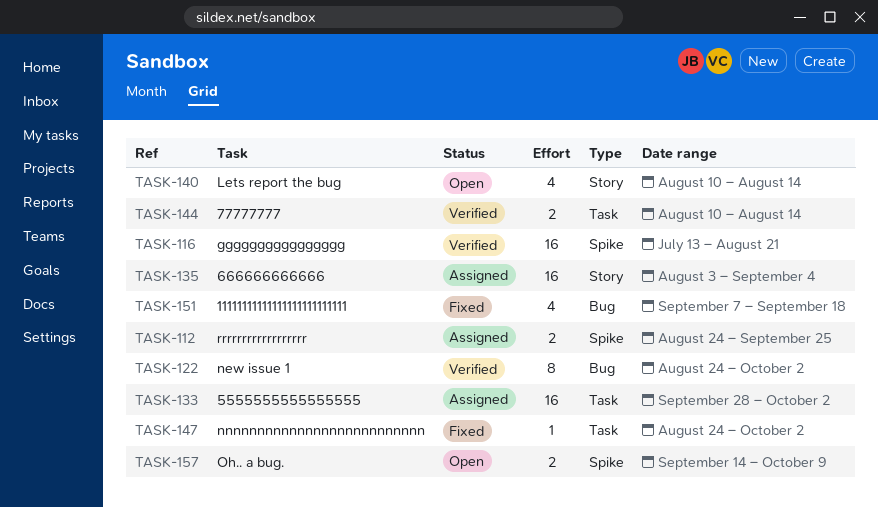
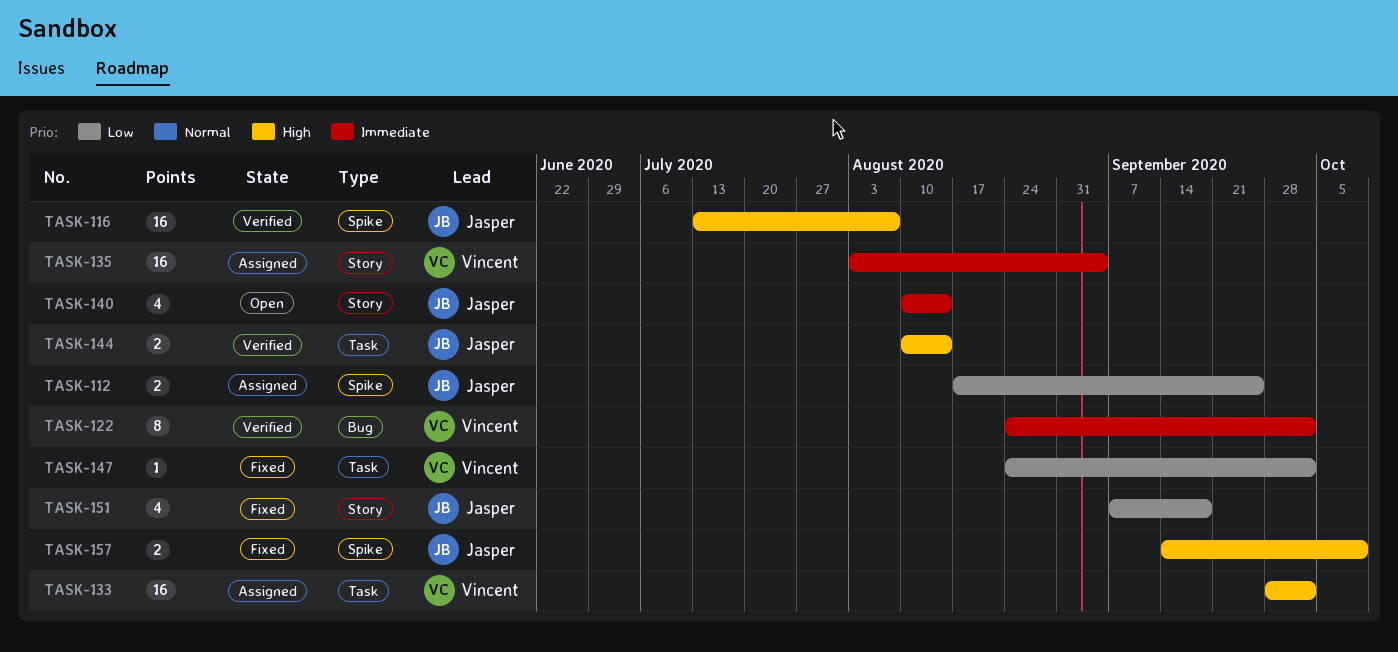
TASK-112, start: Aug 24 -> Aug 17
TASK-116, due: Aug 21 -> Aug 7
TASK-151, label: Bug -> Story
TASK-157, status: Open -> Fixed

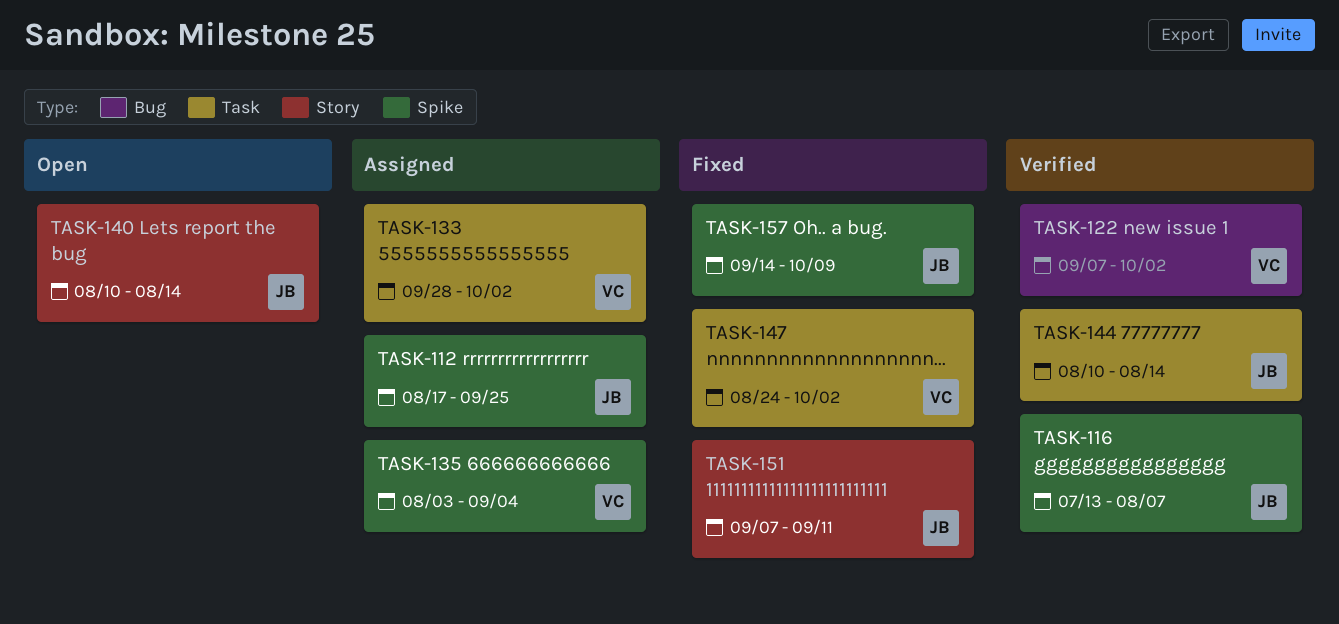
TASK-122, start: Aug 24 -> Sep 7
TASK-135, label: Story -> Spike
TASK-151, due: Sep 18 -> Sep 11

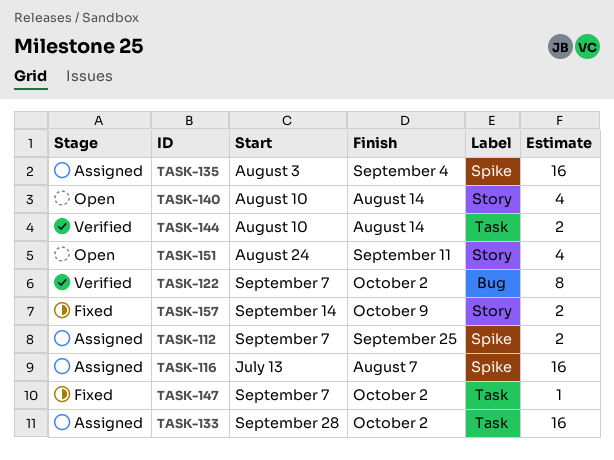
TASK-112, start: Aug 17 -> Sep 7
TASK-116, status: Verified -> Assigned
TASK-147, start: Aug 24 -> Sep 7
TASK-151, status: Fixed -> Open
TASK-151, start: Sep 7 -> Aug 24
TASK-157, label: Spike -> Story

